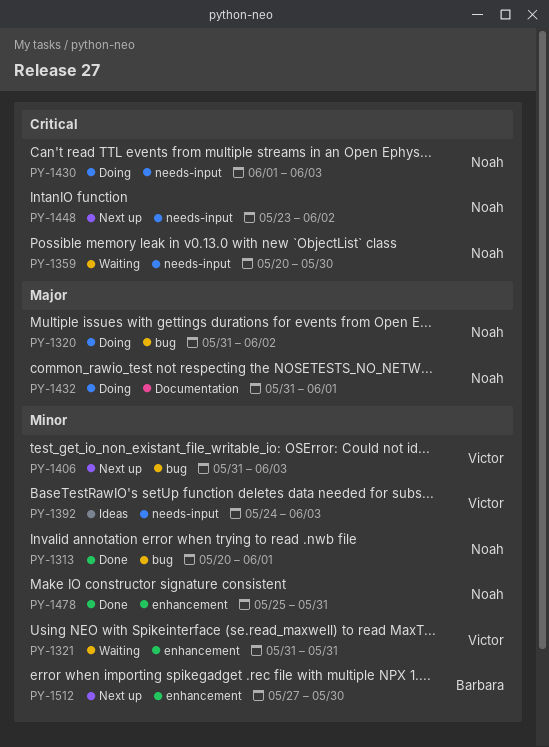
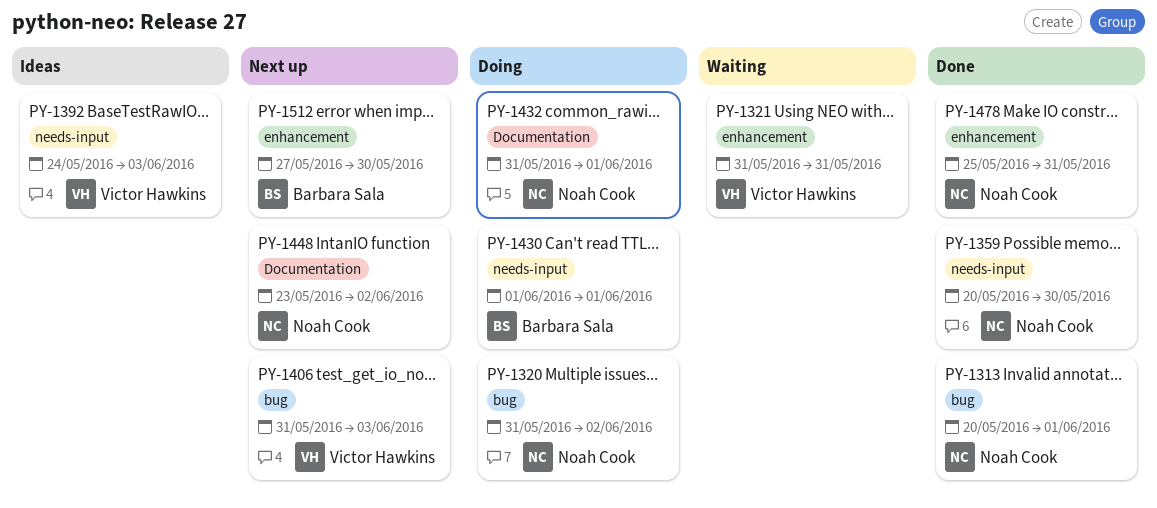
PY-1359, status: Waiting -> Done
PY-1430, owner: Noah Cook -> Barbara Sala
PY-1430, due: Jun 3 -> Jun 1
PY-1448, label: needs-input -> Documentation

